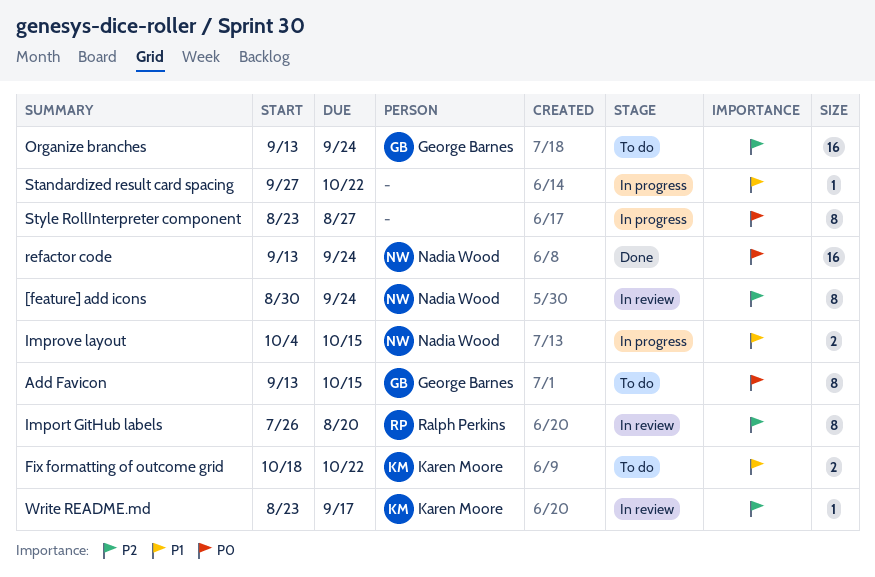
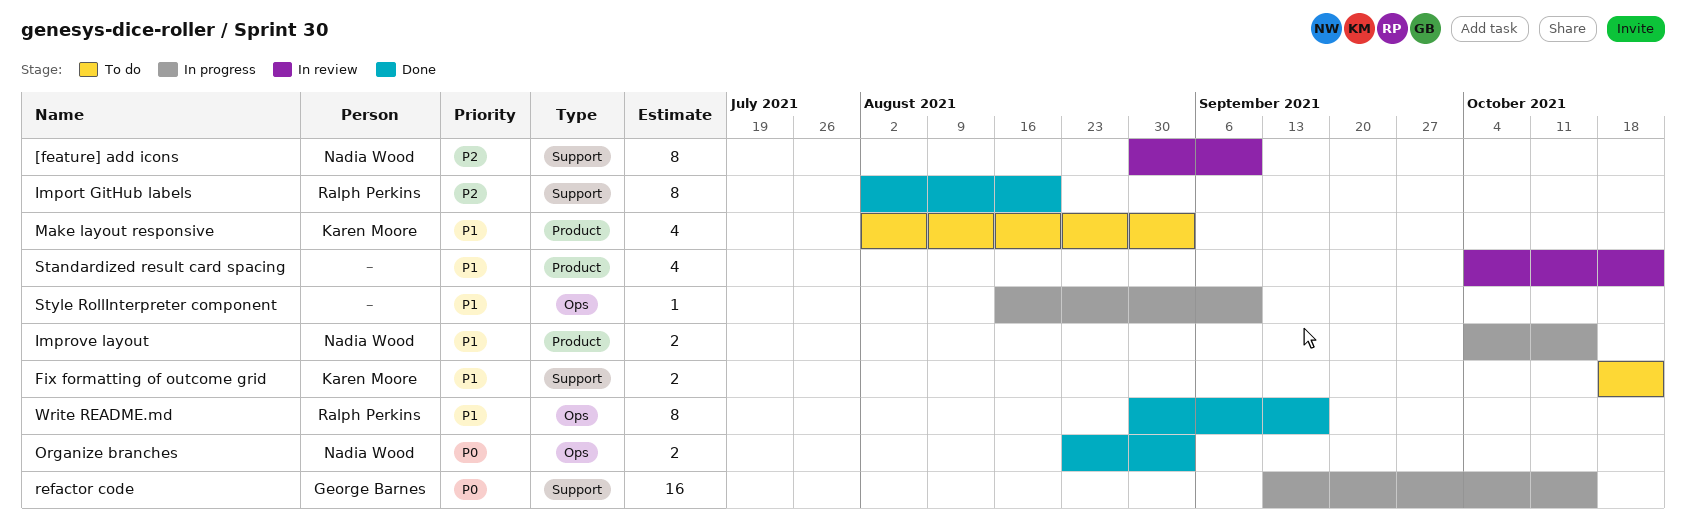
[feature] add icons, due: Sep 24 -> Sep 10
Add Favicon: present -> none
Import GitHub labels, status: In review -> Done
Import GitHub labels, start: Jul 26 -> Aug 2
Make layout responsive: none -> present
Organize branches, status: To do -> Done
Organize branches, owner: George Barnes -> Nadia Wood
Organize branches, priority: P2 -> P0
Organize branches, estimate: 16 -> 2
Organize branches, start: Sep 13 -> Aug 23
Organize branches, due: Sep 24 -> Sep 3
refactor code, status: Done -> In progress
refactor code, owner: Nadia Wood -> George Barnes
refactor code, due: Sep 24 -> Oct 15
Standardized result card spacing, status: In progress -> In review
Standardized result card spacing, estimate: 1 -> 4
Standardized result card spacing, start: Sep 27 -> Oct 4
Style RollInterpreter component, priority: P0 -> P1
Style RollInterpreter component, estimate: 8 -> 1
Style RollInterpreter component, start: Aug 23 -> Aug 16
Style RollInterpreter component, due: Aug 27 -> Sep 10
Write README.md, status: In review -> Done
Write README.md, owner: Karen Moore -> Ralph Perkins
Write README.md, priority: P2 -> P1
Write README.md, estimate: 1 -> 8
Write README.md, start: Aug 23 -> Aug 30

